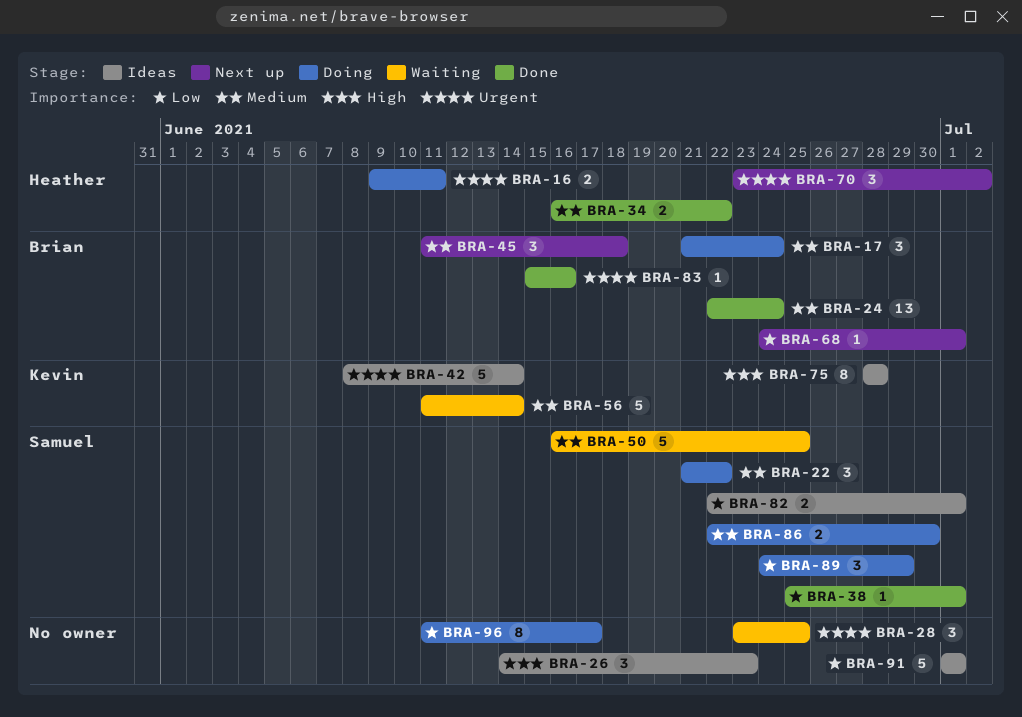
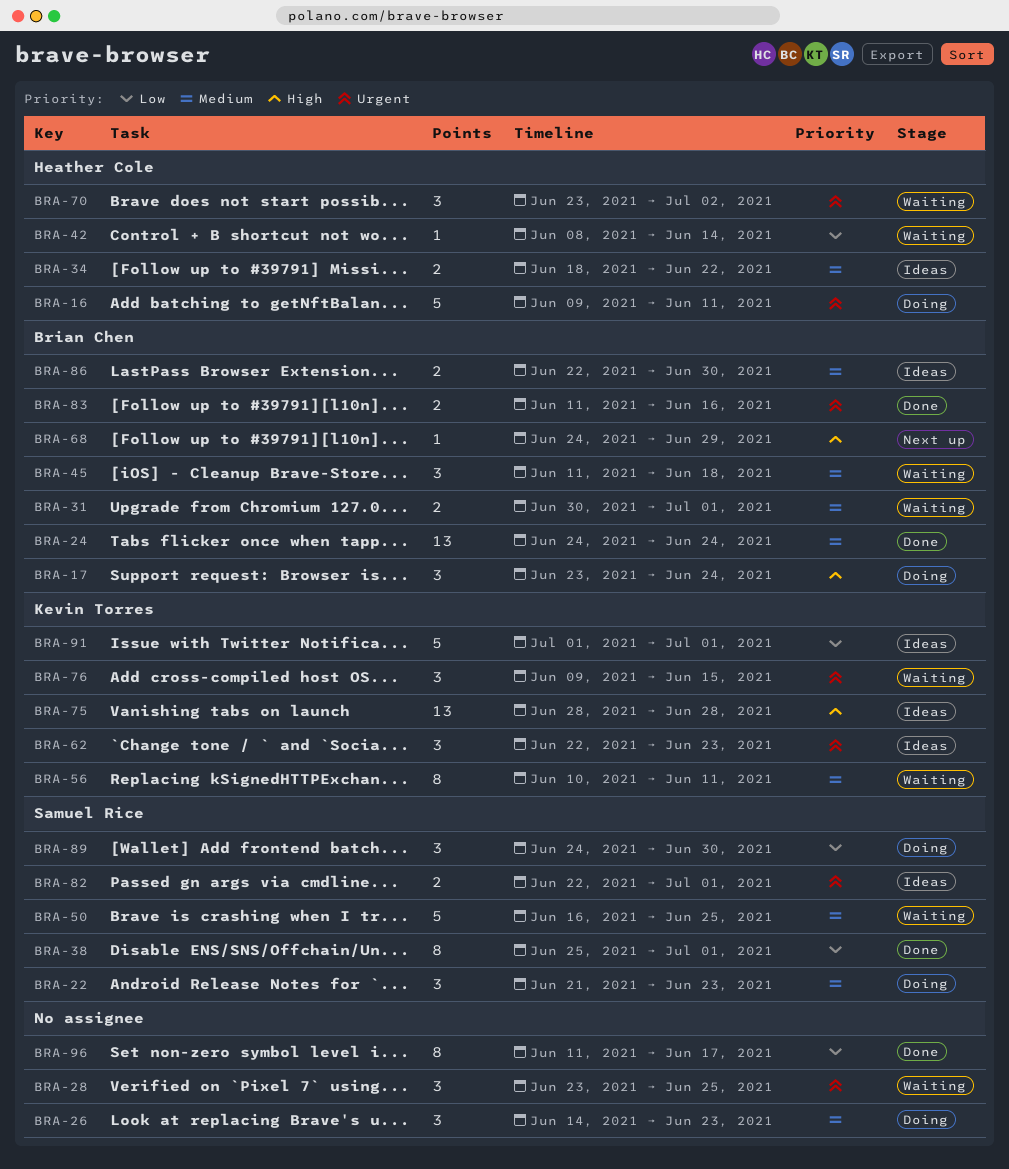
BRA-16, estimate: 2 -> 5
BRA-17, priority: Medium -> High
BRA-17, start: Jun 21 -> Jun 23
BRA-22, due: Jun 22 -> Jun 23
BRA-24, start: Jun 22 -> Jun 24
BRA-26, status: Ideas -> Doing
BRA-26, priority: High -> Medium
BRA-31: none -> present
BRA-34, status: Done -> Ideas
BRA-34, start: Jun 16 -> Jun 18
BRA-38, estimate: 1 -> 8
BRA-42, status: Ideas -> Waiting
BRA-42, owner: Kevin Torres -> Heather Cole
BRA-42, priority: Urgent -> Low
BRA-42, estimate: 5 -> 1
BRA-45, status: Next up -> Waiting
BRA-56, estimate: 5 -> 8
BRA-56, start: Jun 11 -> Jun 10
BRA-56, due: Jun 14 -> Jun 11
BRA-62: none -> present
BRA-68, priority: Low -> High
BRA-68, due: Jul 1 -> Jun 29
BRA-70, status: Next up -> Waiting
BRA-75, estimate: 8 -> 13
BRA-76: none -> present
BRA-82, priority: Low -> Urgent
BRA-83, estimate: 1 -> 2
BRA-83, start: Jun 15 -> Jun 11
BRA-86, status: Doing -> Ideas
BRA-86, owner: Samuel Rice -> Brian Chen
BRA-89, due: Jun 29 -> Jun 30
BRA-91, owner: none -> Kevin Torres
BRA-96, status: Doing -> Done

